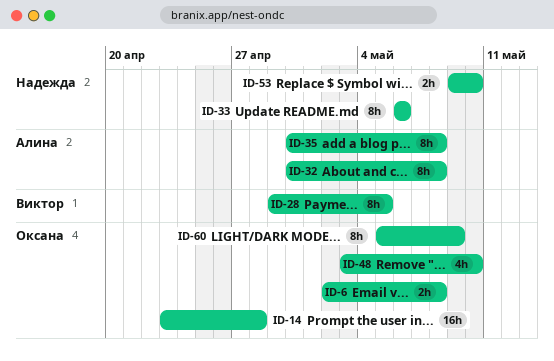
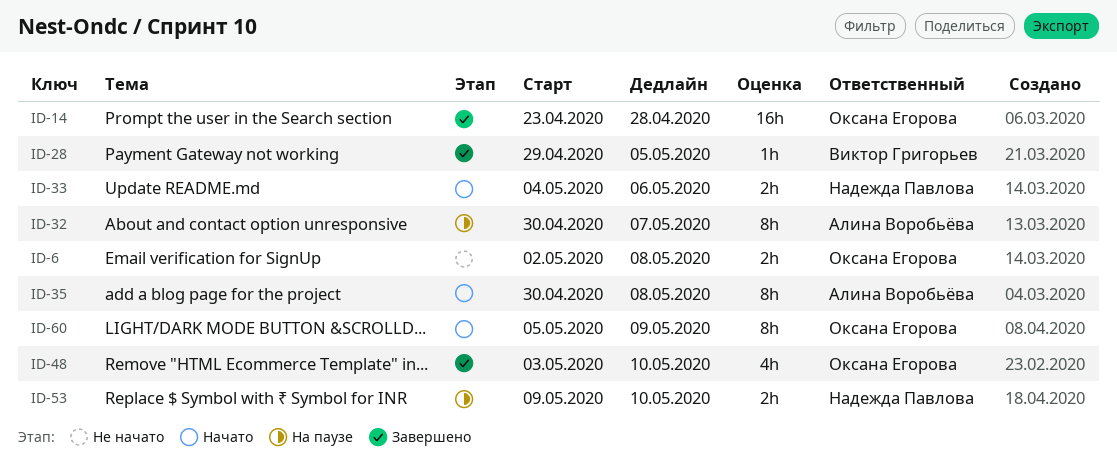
ID-28, estimate: 8h -> 1h
ID-32, due: May 8 -> May 7
ID-33, estimate: 8h -> 2h
ID-33, start: May 6 -> May 4

